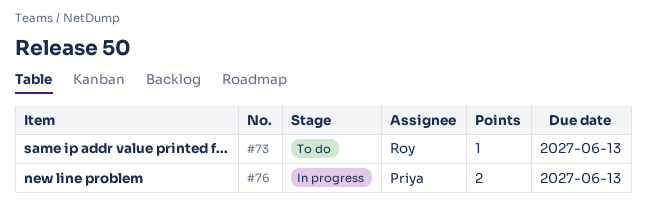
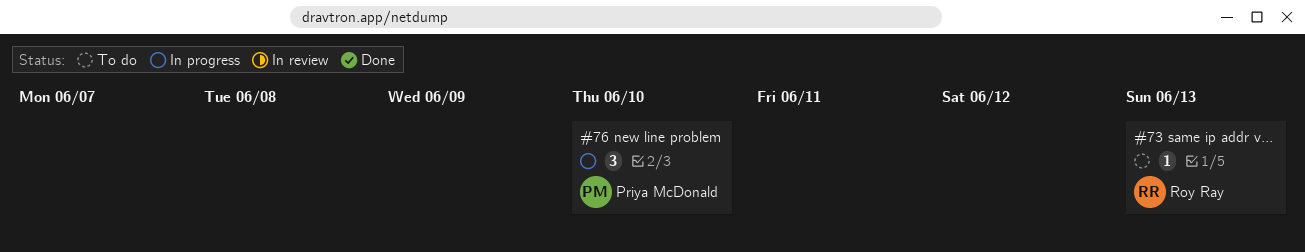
#76, estimate: 2 -> 3
#76, due: Jun 13 -> Jun 10

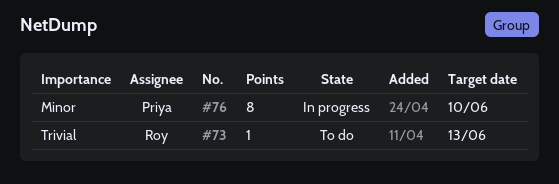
#76, estimate: 3 -> 8

